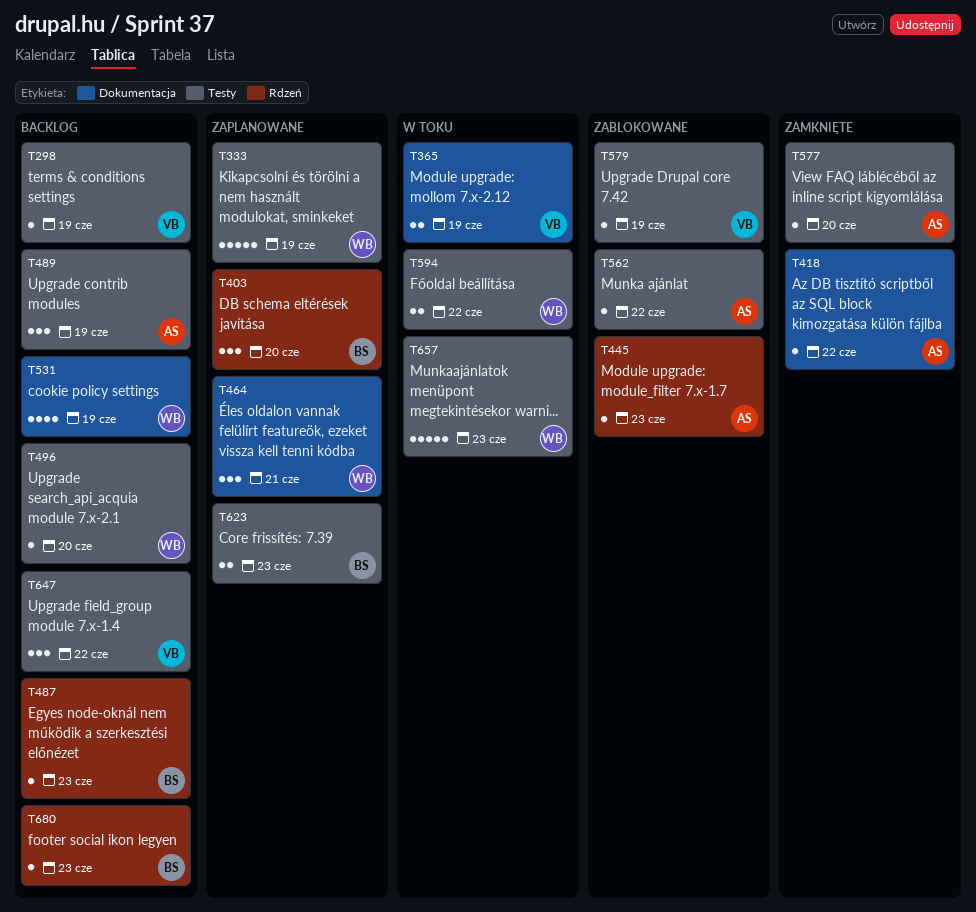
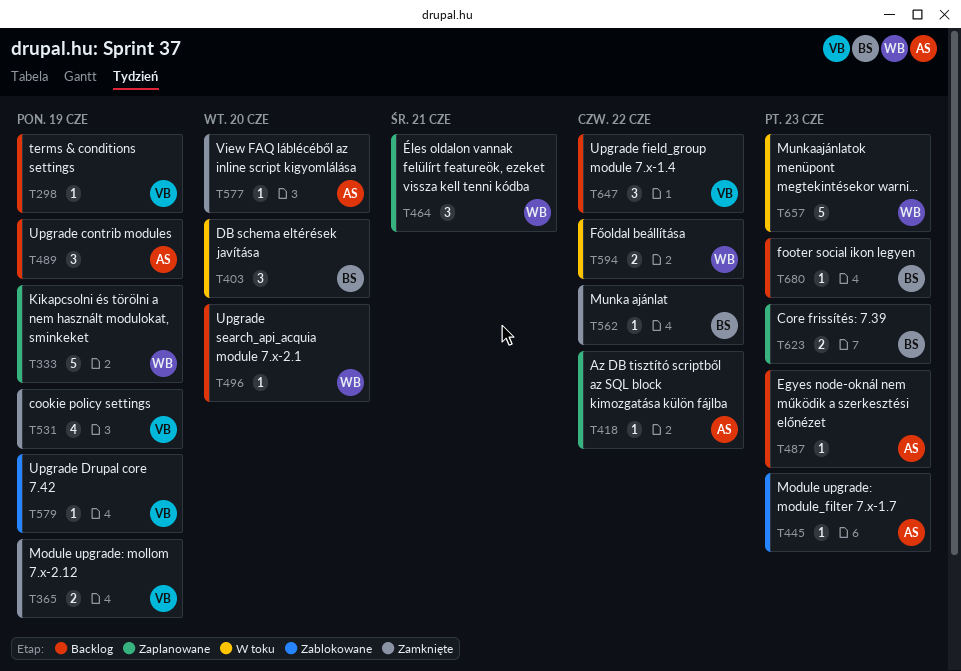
T365, status: W toku -> Zamknięte
T403, status: Zaplanowane -> W toku
T418, status: Zamknięte -> Zaplanowane
T487, owner: BS -> AS
T531, status: Backlog -> Zamknięte
T531, owner: WB -> VB
T562, status: Zablokowane -> Zamknięte
T562, owner: AS -> BS

